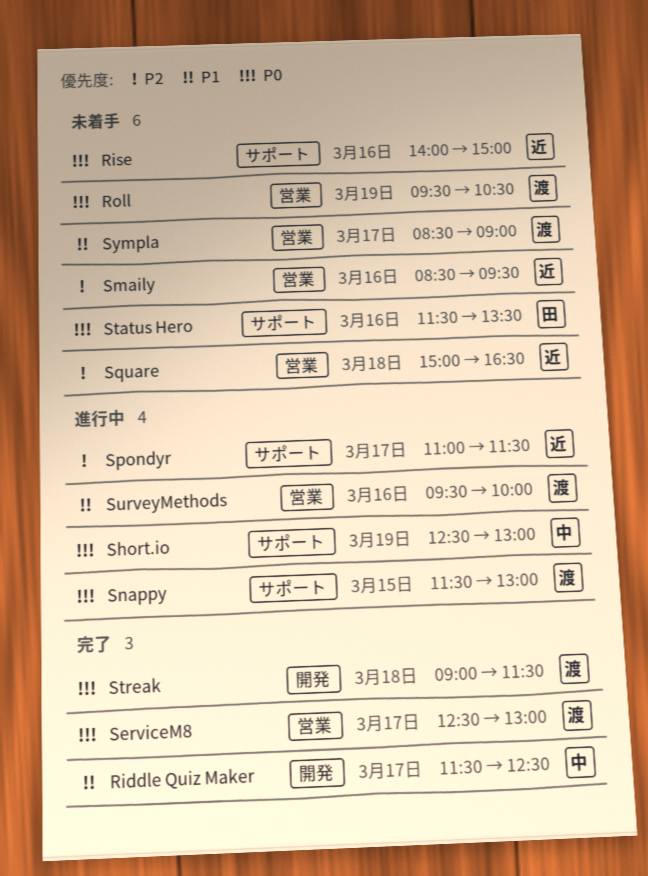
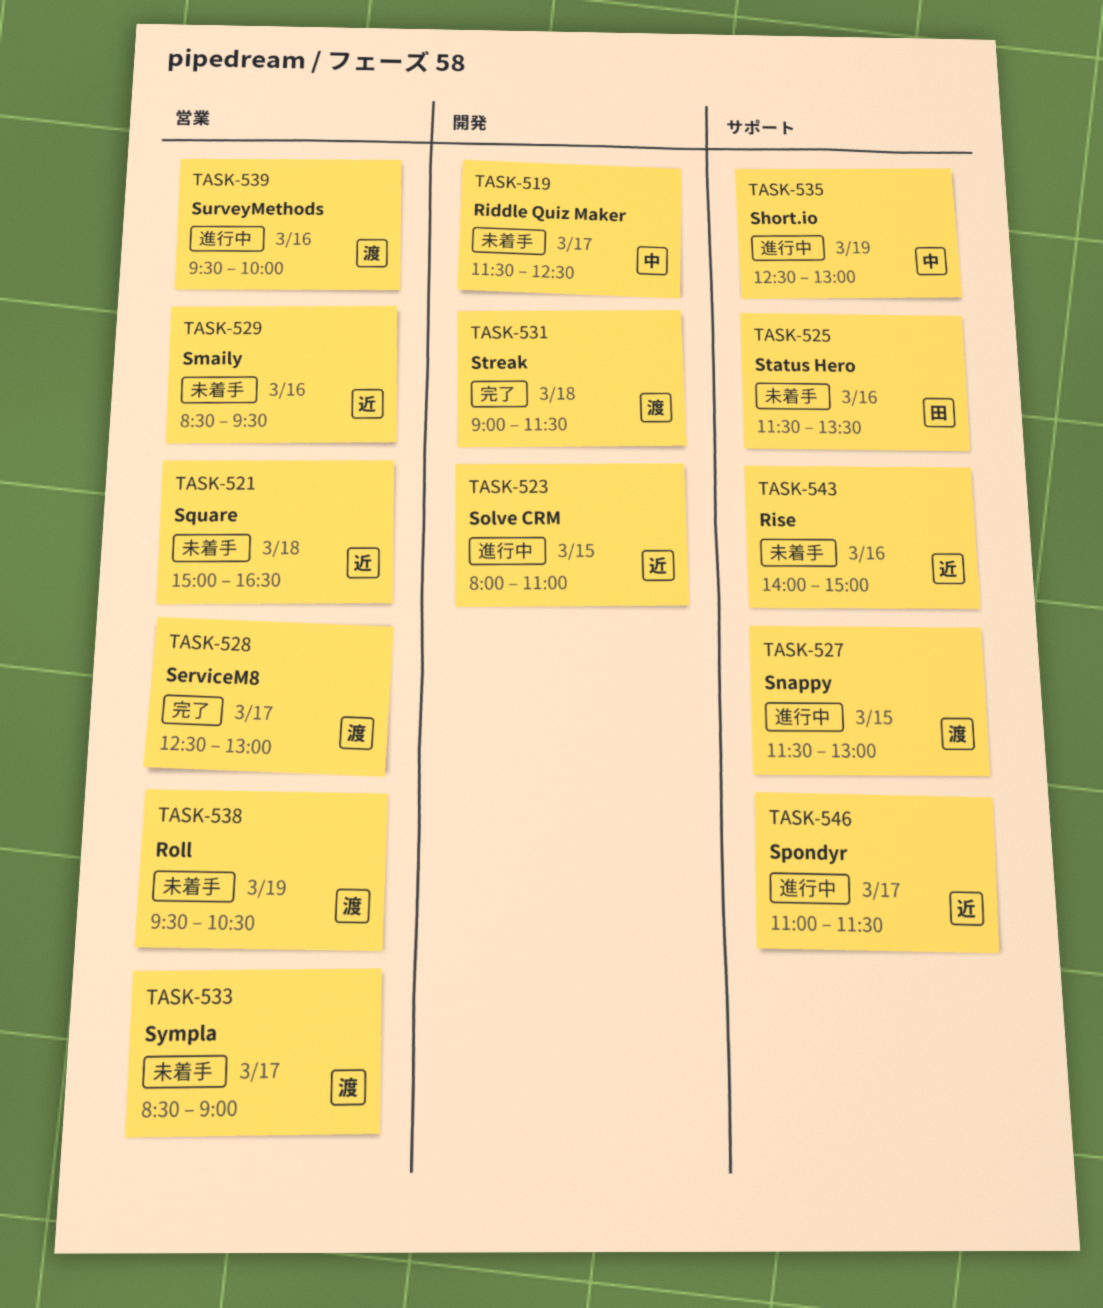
Riddle Quiz Maker, status: 完了 -> 未着手
Solve CRM: none -> present

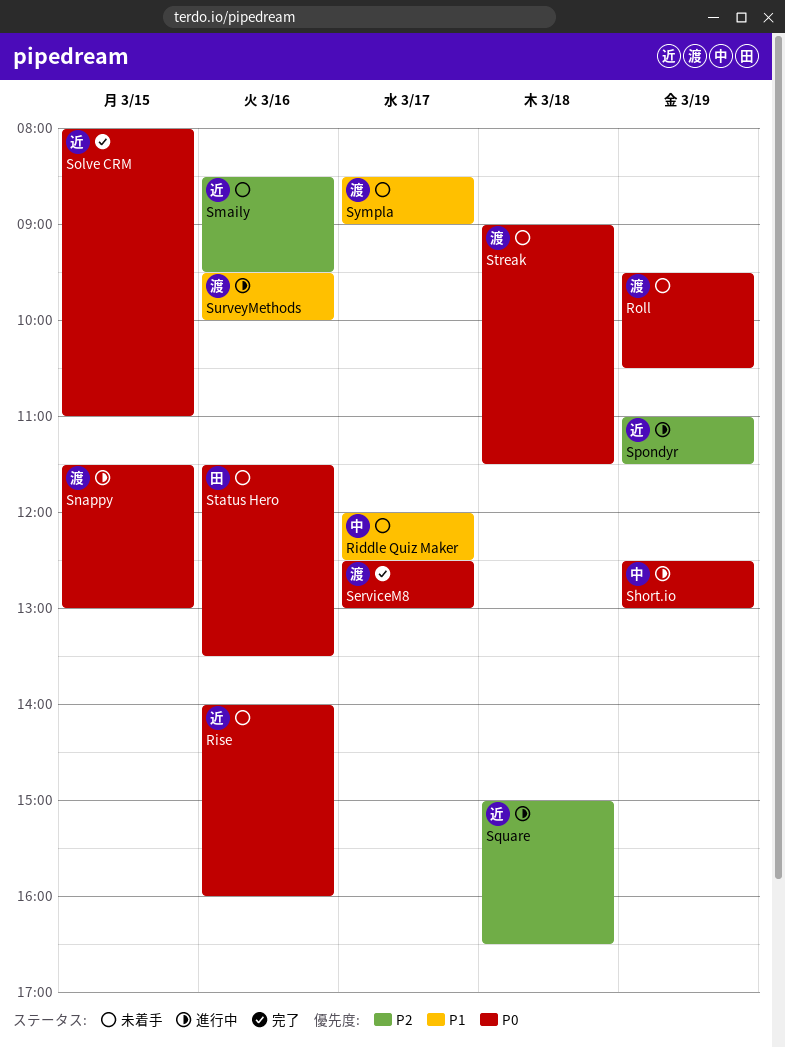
Riddle Quiz Maker, begins: 11:30 -> 12:00
Rise, ends: 15:00 -> 16:00
Solve CRM, status: 進行中 -> 完了
Spondyr, day: Mar 17 -> Mar 19
Square, status: 未着手 -> 進行中
Streak, status: 完了 -> 未着手

